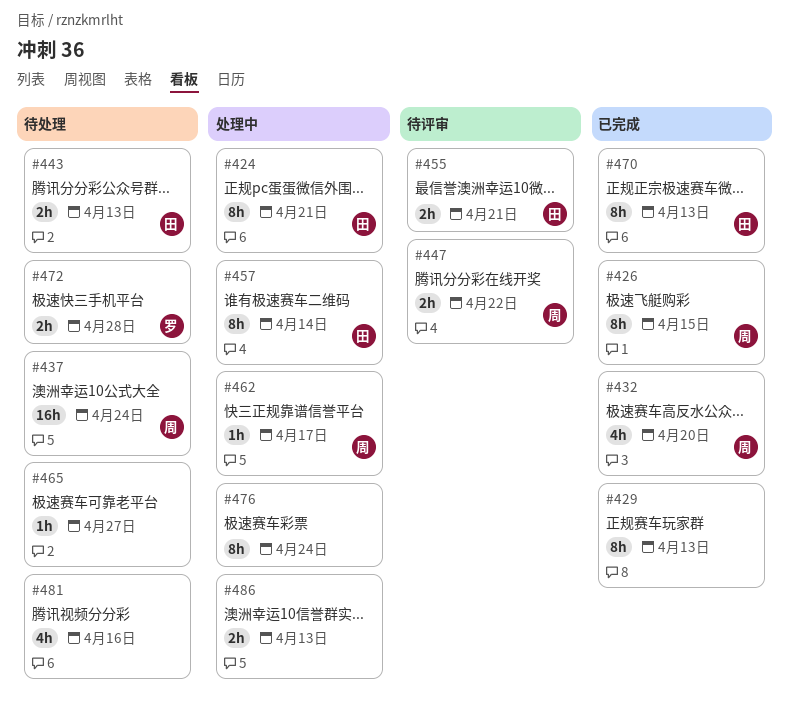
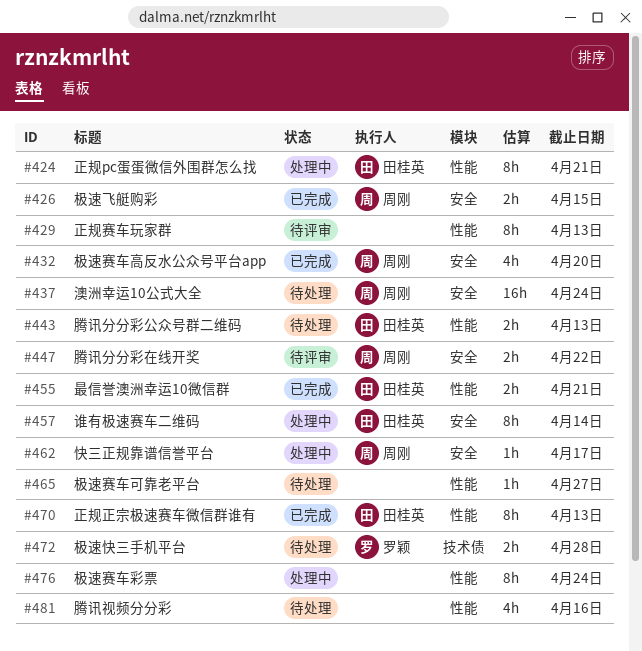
#426, estimate: 8h -> 2h
#429, status: 已完成 -> 待评审
#455, status: 待评审 -> 已完成
#486: present -> none

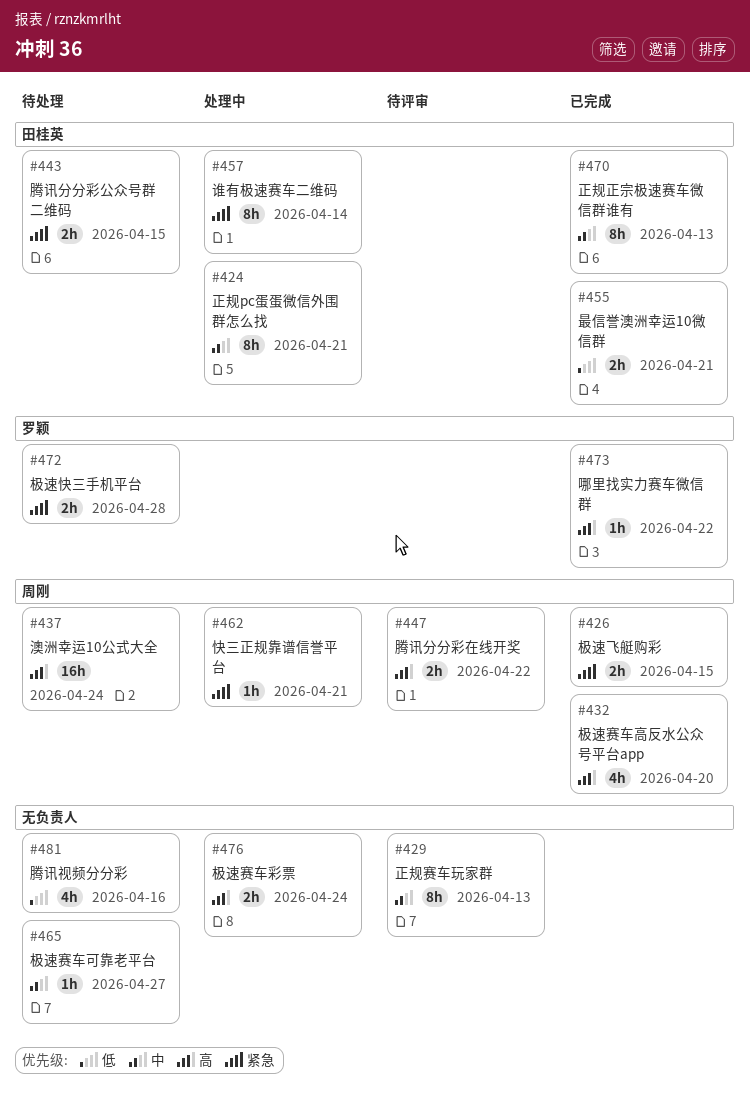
#443, due: Apr 13 -> Apr 15
#462, due: Apr 17 -> Apr 21
#473: none -> present
#476, estimate: 8h -> 2h

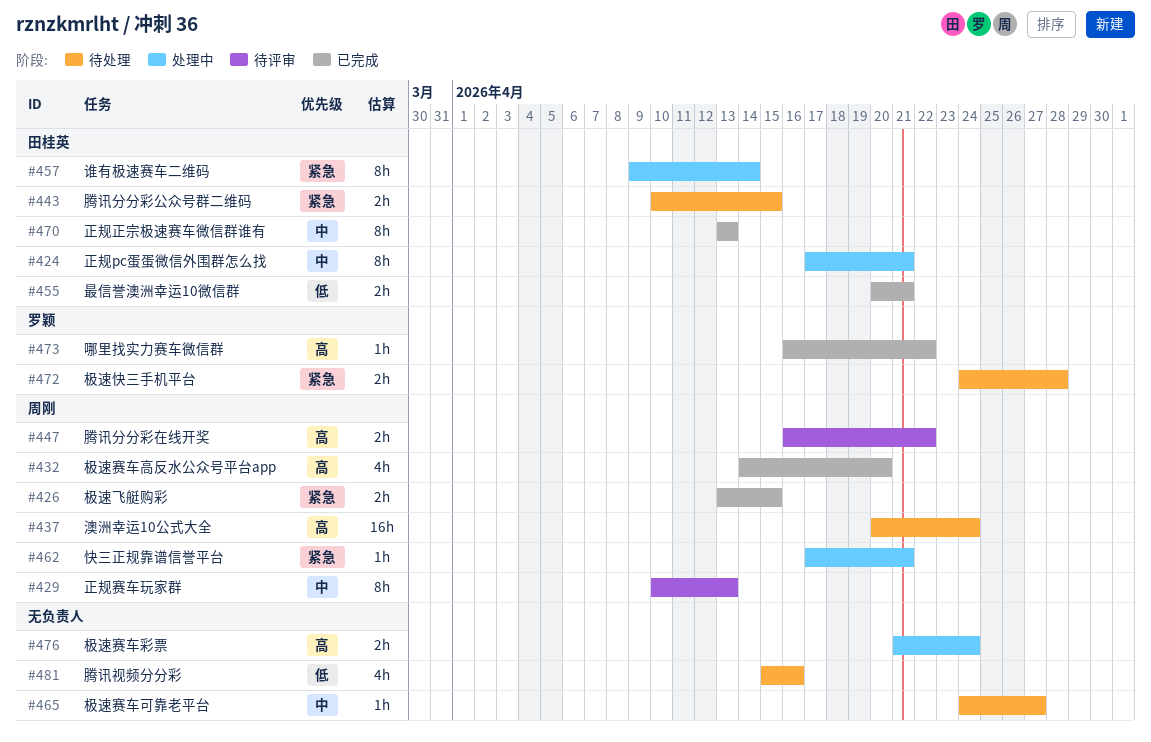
#429, owner: none -> 周刚

